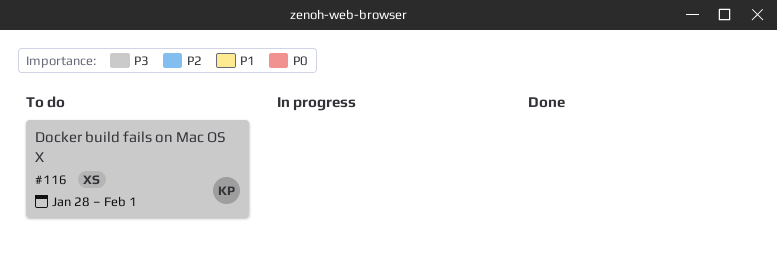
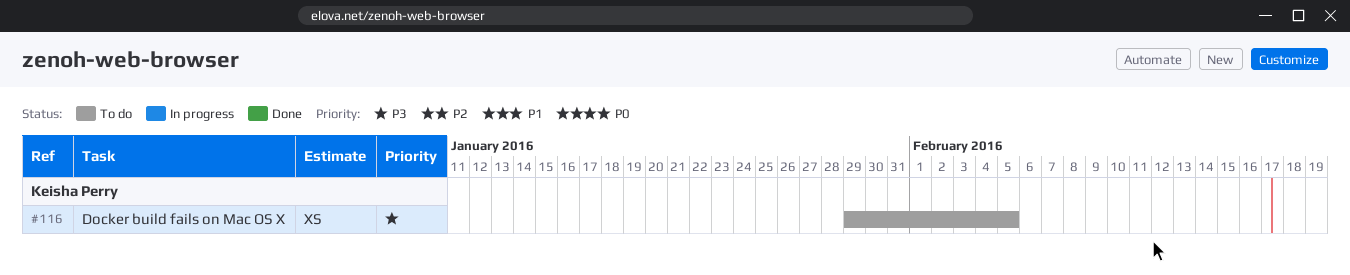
#116, start: Jan 28 -> Jan 29
#116, due: Feb 1 -> Feb 5

